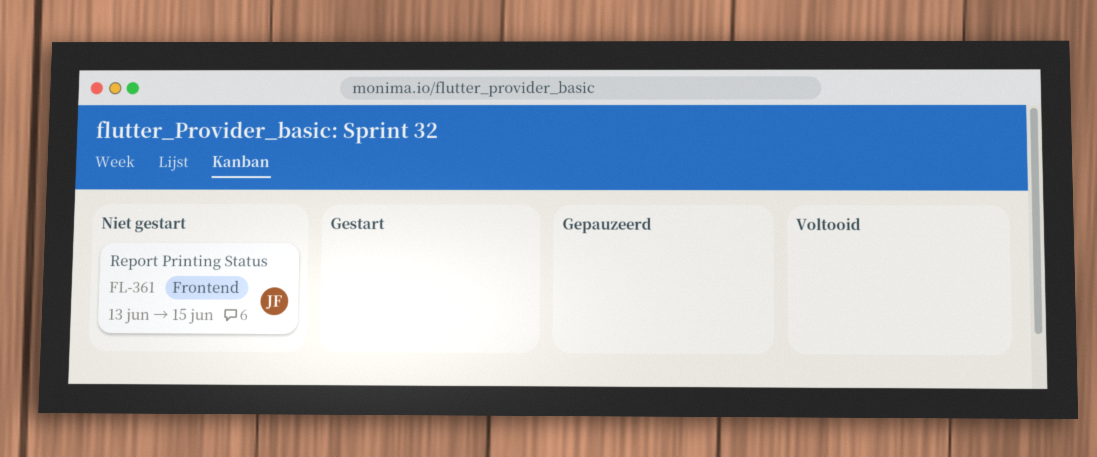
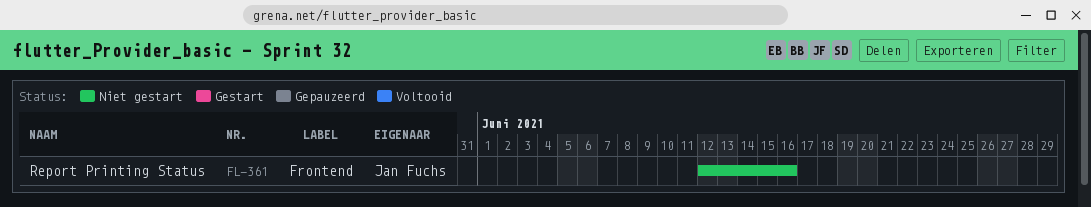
FL-361, start: Jun 13 -> Jun 12
FL-361, due: Jun 15 -> Jun 16

